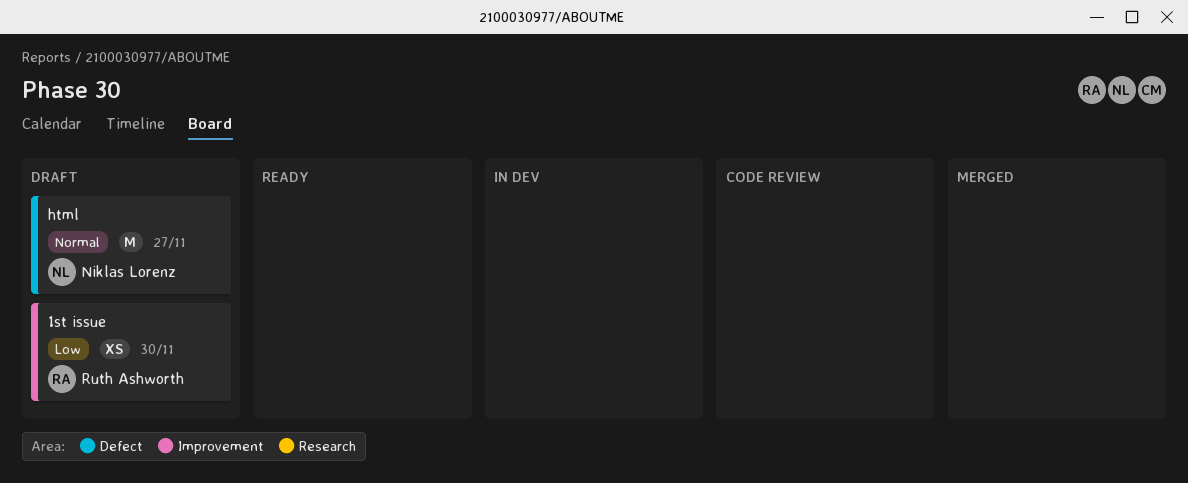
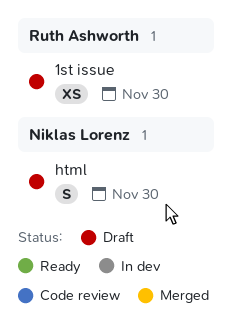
html, estimate: M -> S
html, due: Nov 27 -> Nov 30

